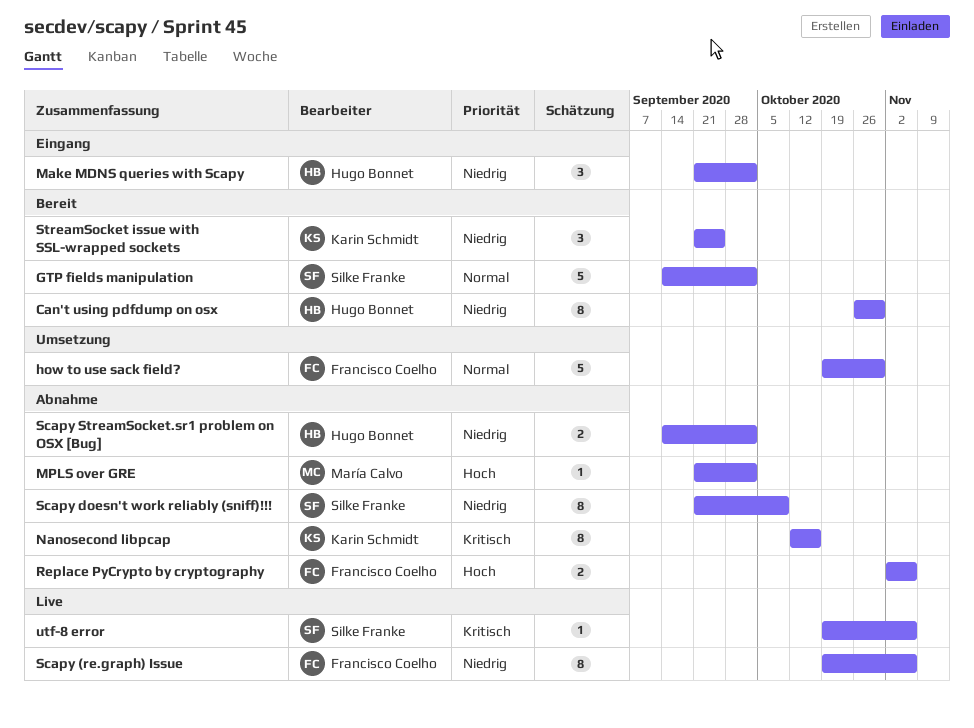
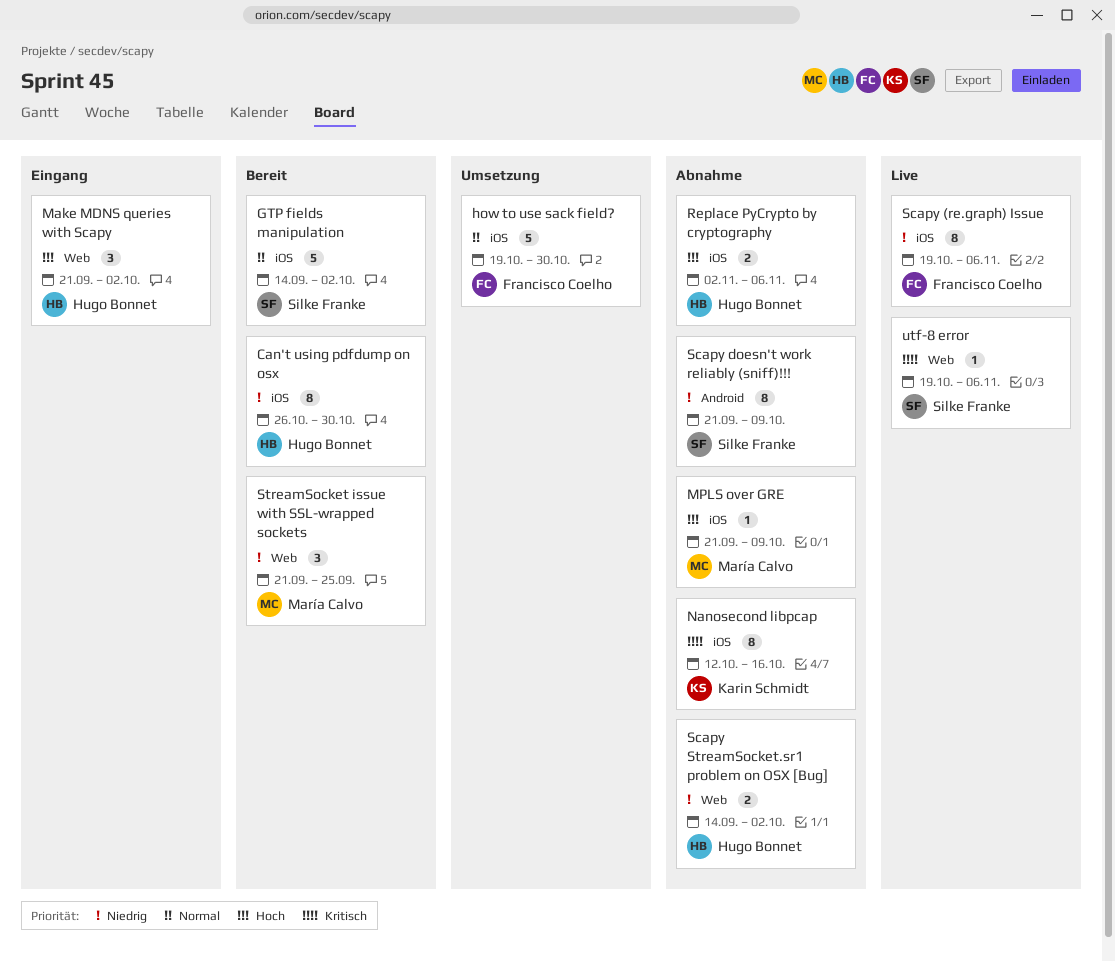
Make MDNS queries with Scapy, priority: Niedrig -> Hoch
MPLS over GRE, due: Oct 2 -> Oct 9
Replace PyCrypto by cryptography, owner: Francisco Coelho -> Hugo Bonnet
StreamSocket issue with SSL-wrapped sockets, owner: Karin Schmidt -> María Calvo

